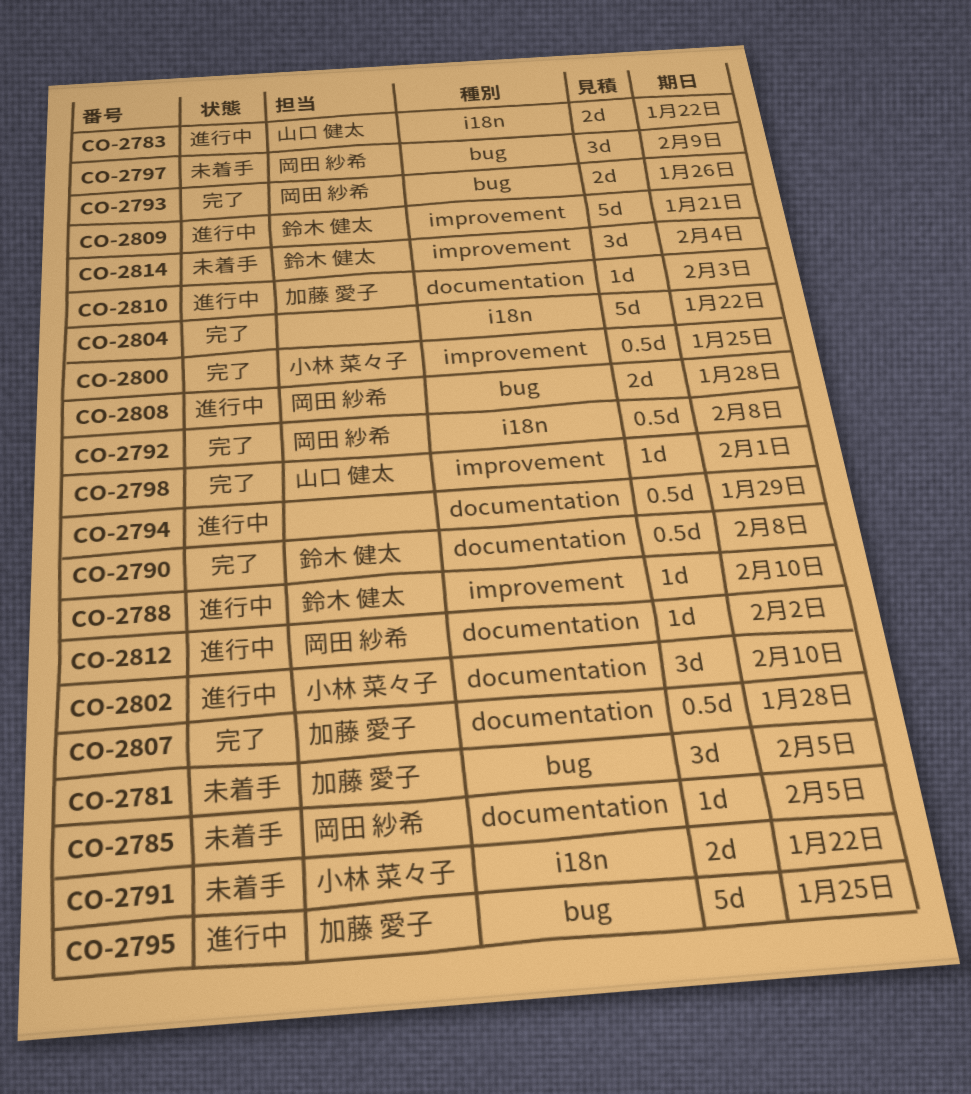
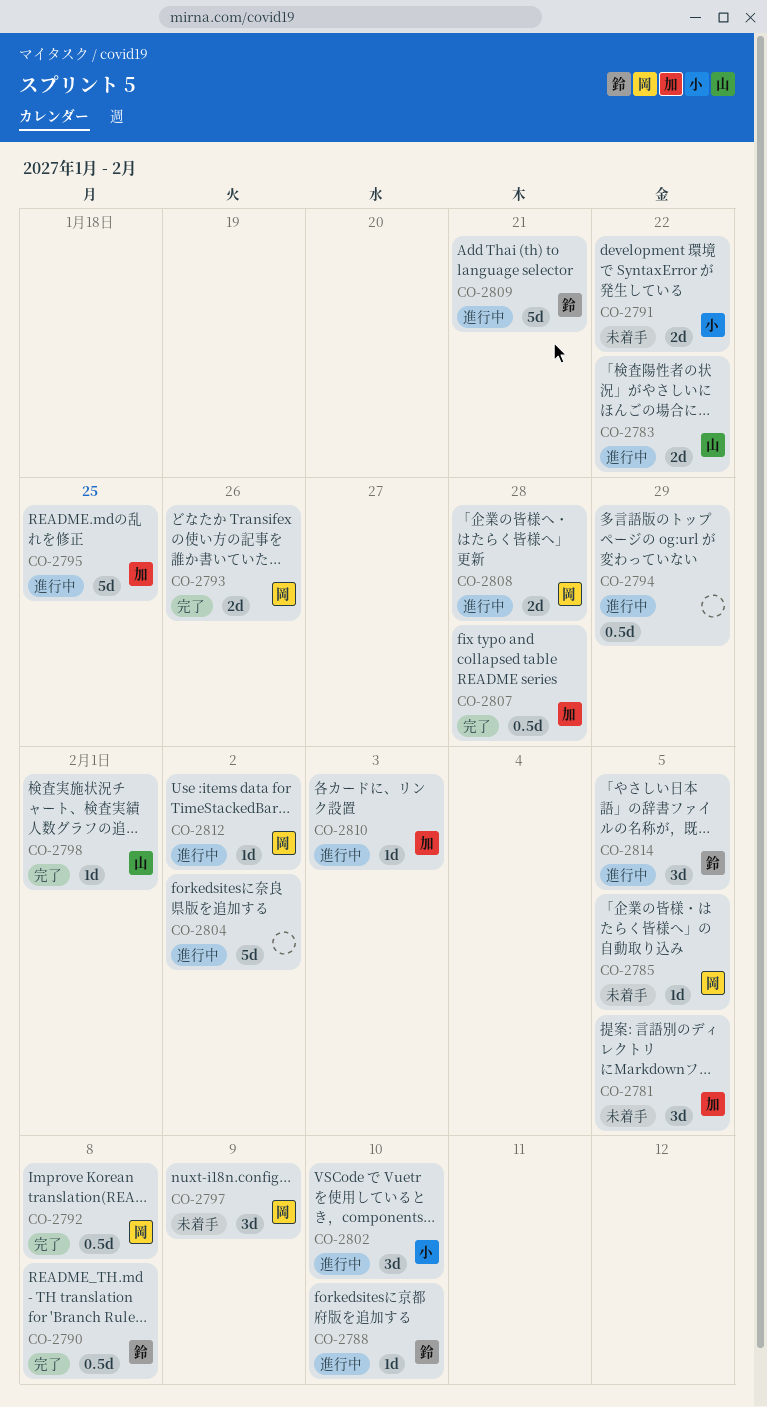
CO-2800: present -> none
CO-2804, status: 完了 -> 進行中
CO-2804, due: Jan 22 -> Feb 2
CO-2814, status: 未着手 -> 進行中
CO-2814, due: Feb 4 -> Feb 5

